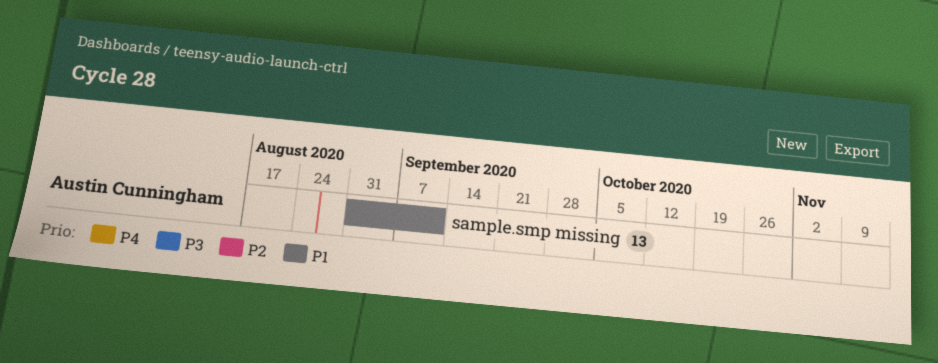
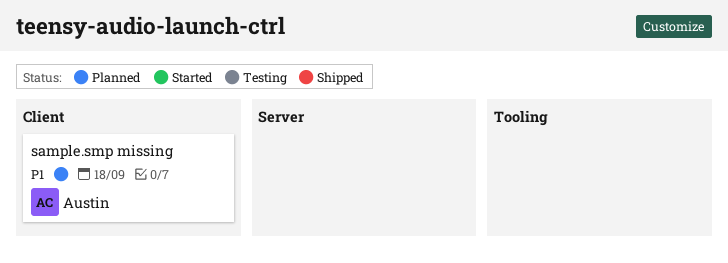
sample.smp missing, due: Sep 11 -> Sep 18

